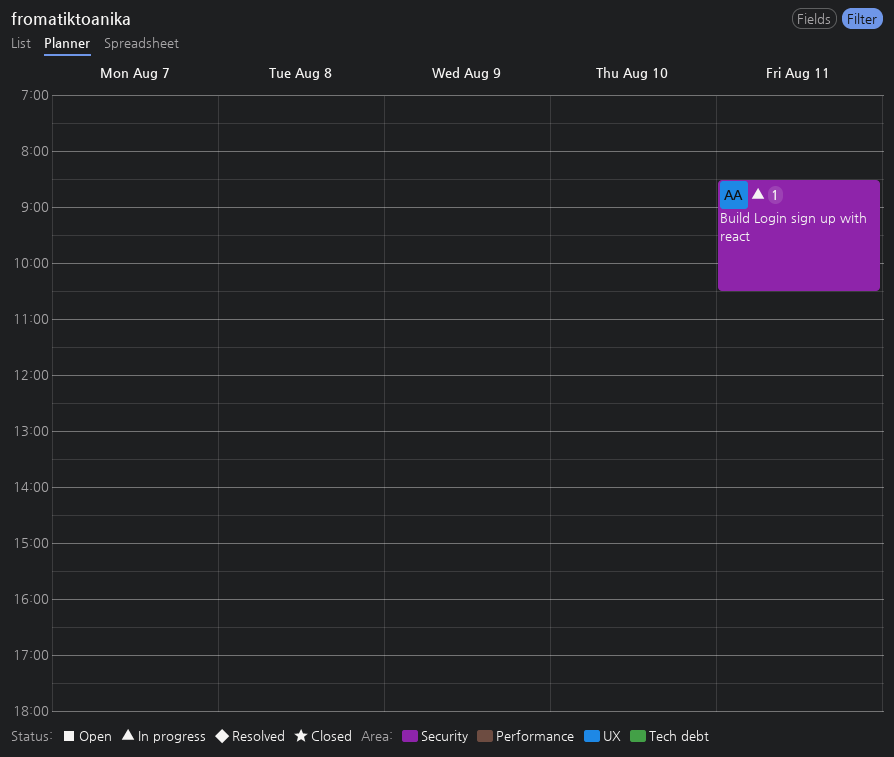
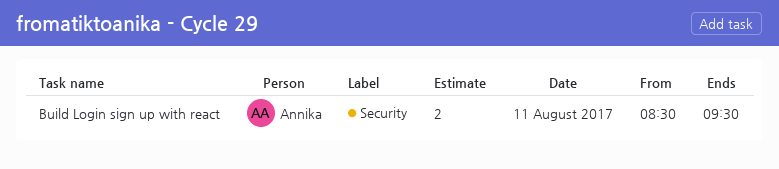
Build Login sign up with react, estimate: 1 -> 2
Build Login sign up with react, ends: 10:30 -> 09:30

